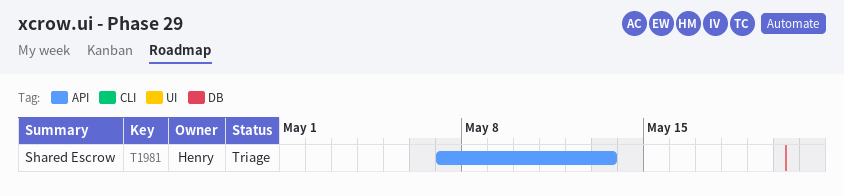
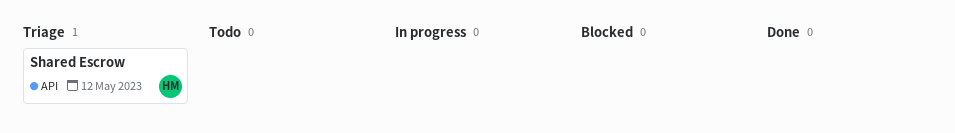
Shared Escrow, due: May 13 -> May 12

